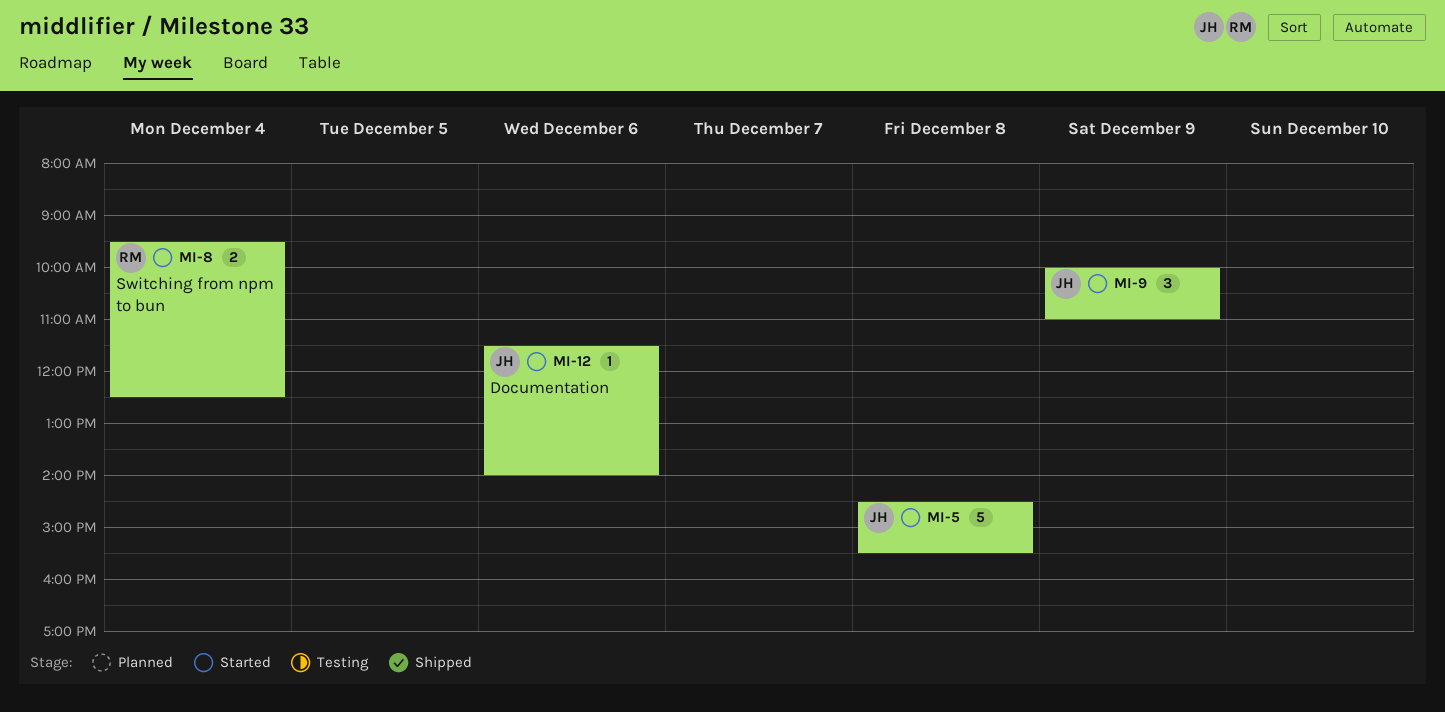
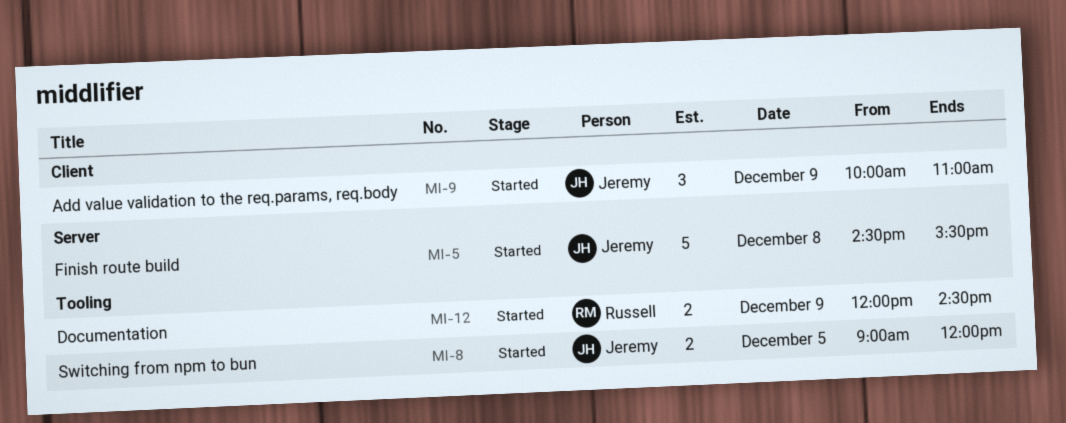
MI-8, owner: Russell -> Jeremy
MI-8, day: Dec 4 -> Dec 5
MI-8, begins: 09:30 -> 09:00
MI-8, ends: 12:30 -> 12:00
MI-12, owner: Jeremy -> Russell
MI-12, estimate: 1 -> 2
MI-12, day: Dec 6 -> Dec 9
MI-12, begins: 11:30 -> 12:00
MI-12, ends: 14:00 -> 14:30

